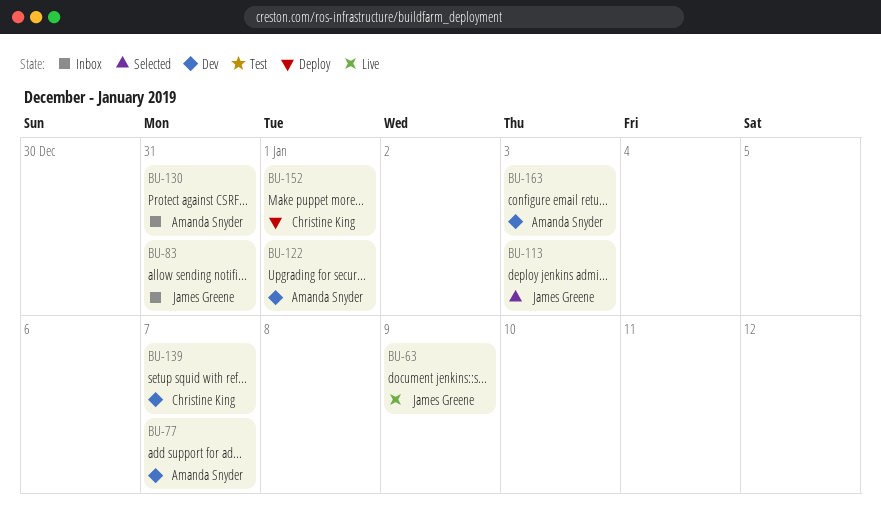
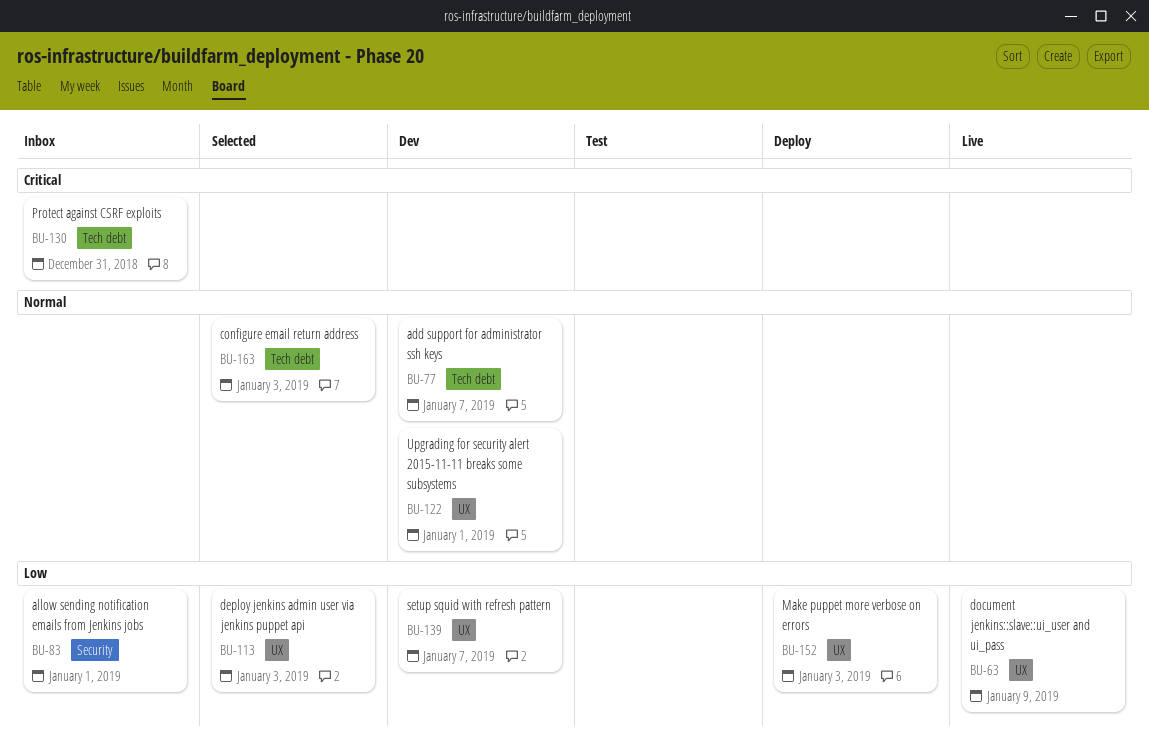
BU-83, due: Dec 31 -> Jan 1
BU-152, due: Jan 1 -> Jan 3
BU-163, status: Dev -> Selected

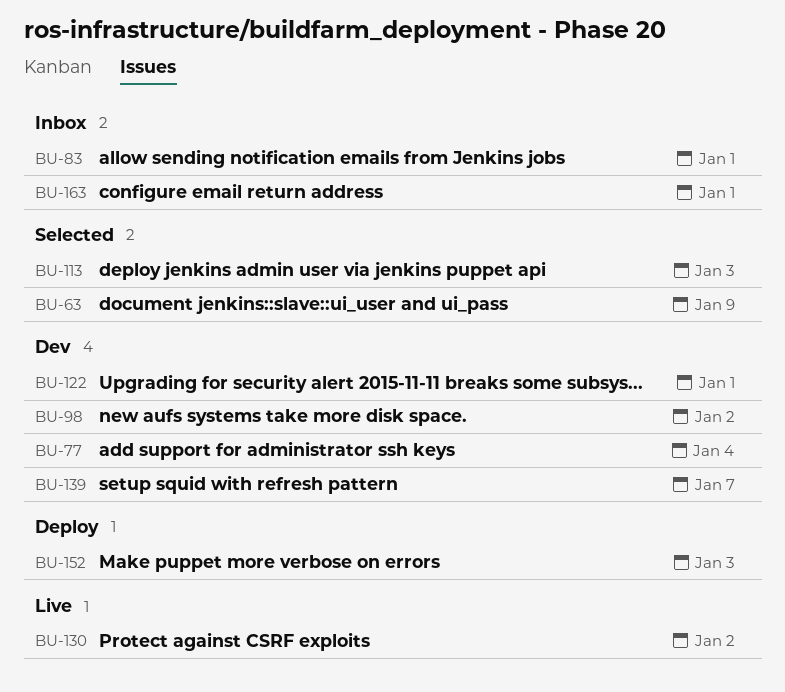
BU-63, status: Live -> Selected
BU-77, due: Jan 7 -> Jan 4
BU-98: none -> present
BU-130, status: Inbox -> Live
BU-130, due: Dec 31 -> Jan 2
BU-163, status: Selected -> Inbox
BU-163, due: Jan 3 -> Jan 1

